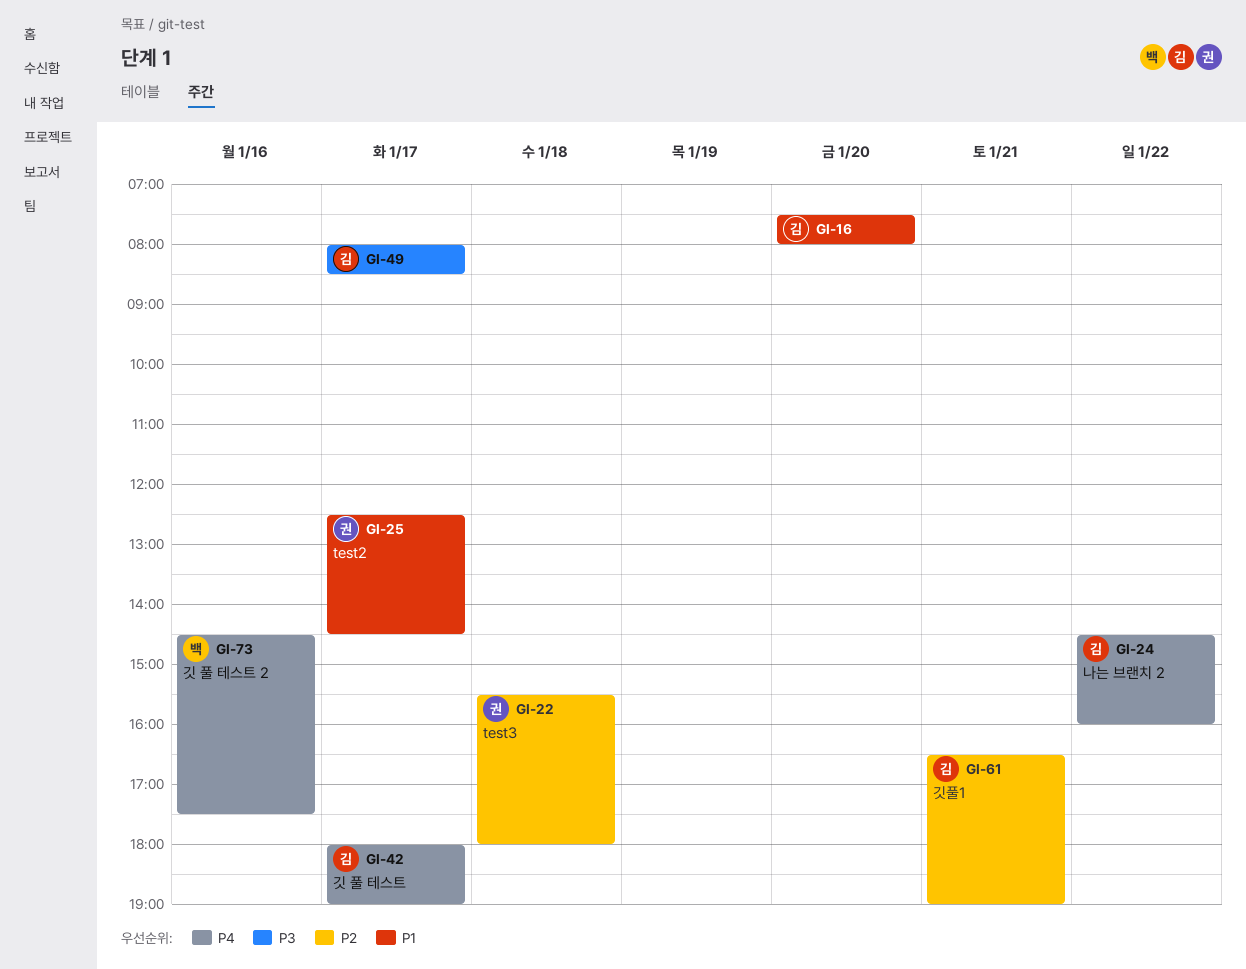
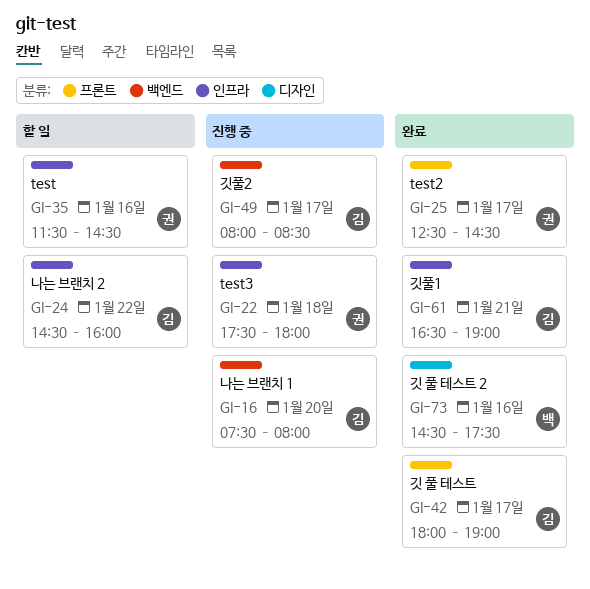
GI-22, begins: 15:30 -> 17:30
GI-35: none -> present

